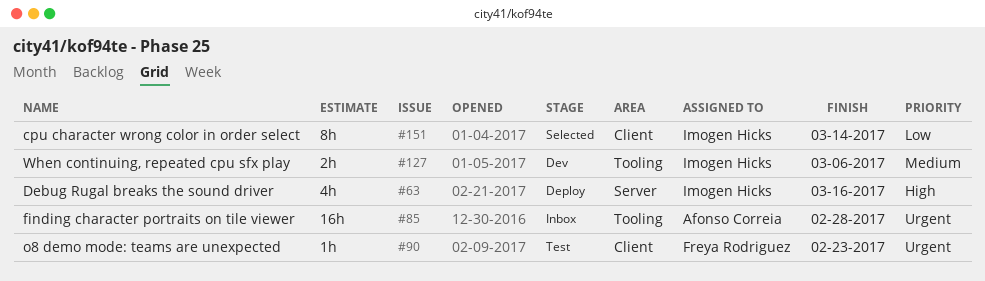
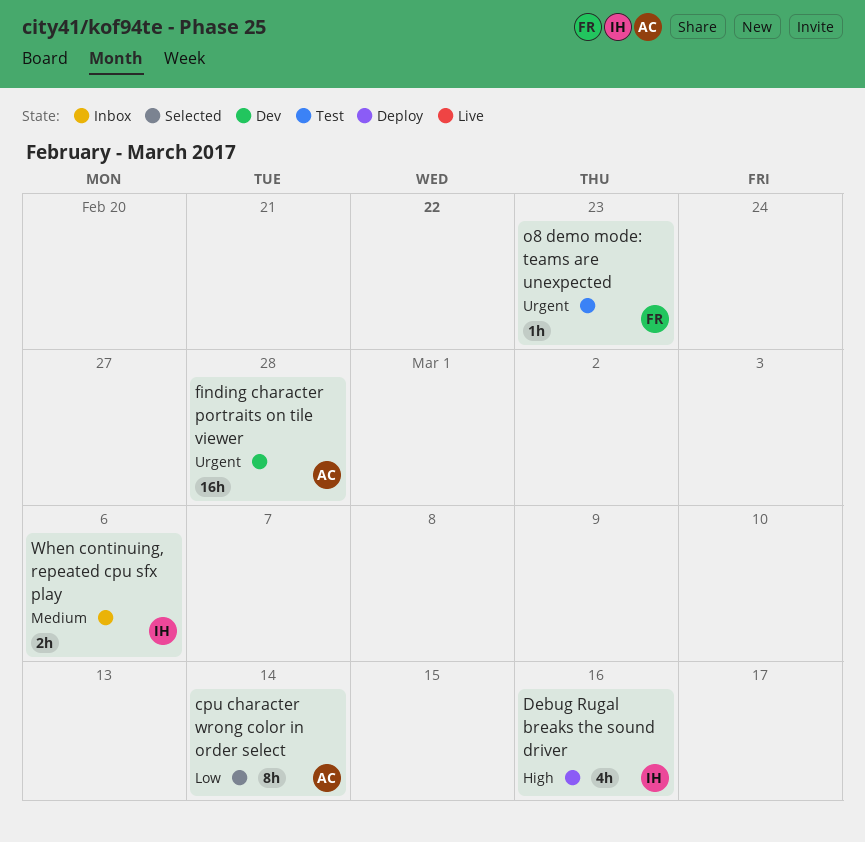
cpu character wrong color in order select, owner: Imogen Hicks -> Afonso Correia
finding character portraits on tile viewer, status: Inbox -> Dev
When continuing, repeated cpu sfx play, status: Dev -> Inbox

